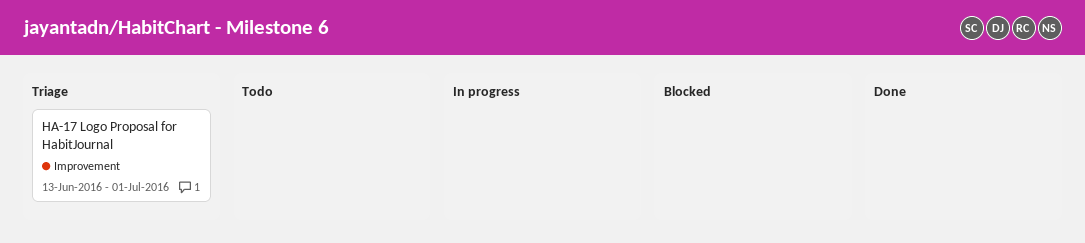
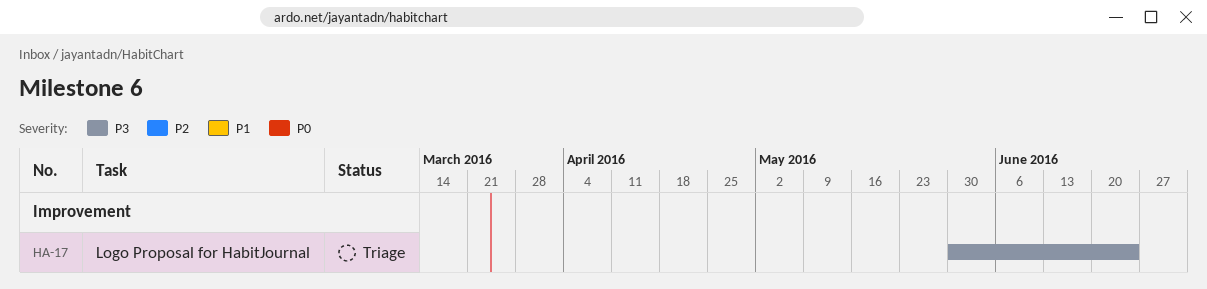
HA-17, start: Jun 13 -> May 30
HA-17, due: Jul 1 -> Jun 24

